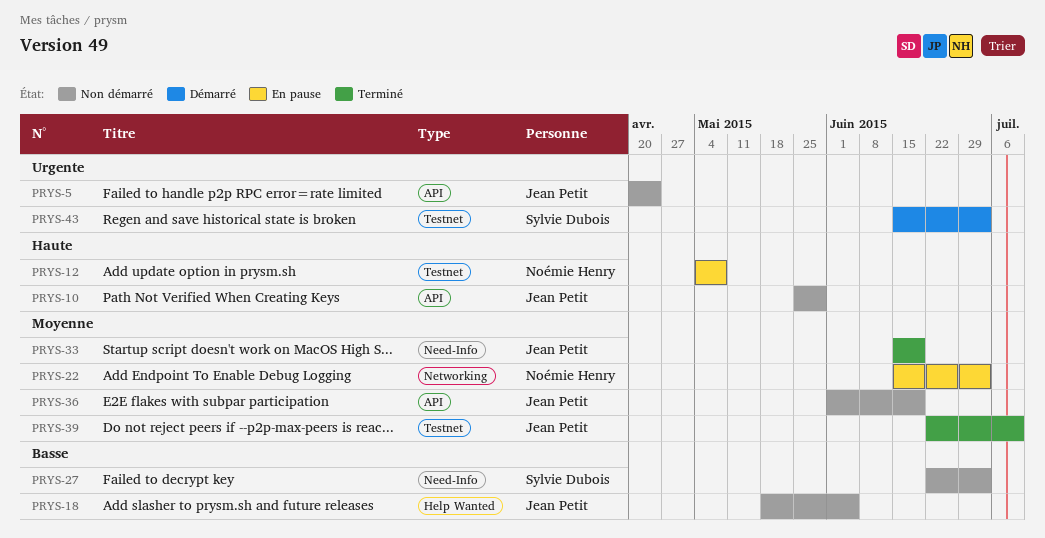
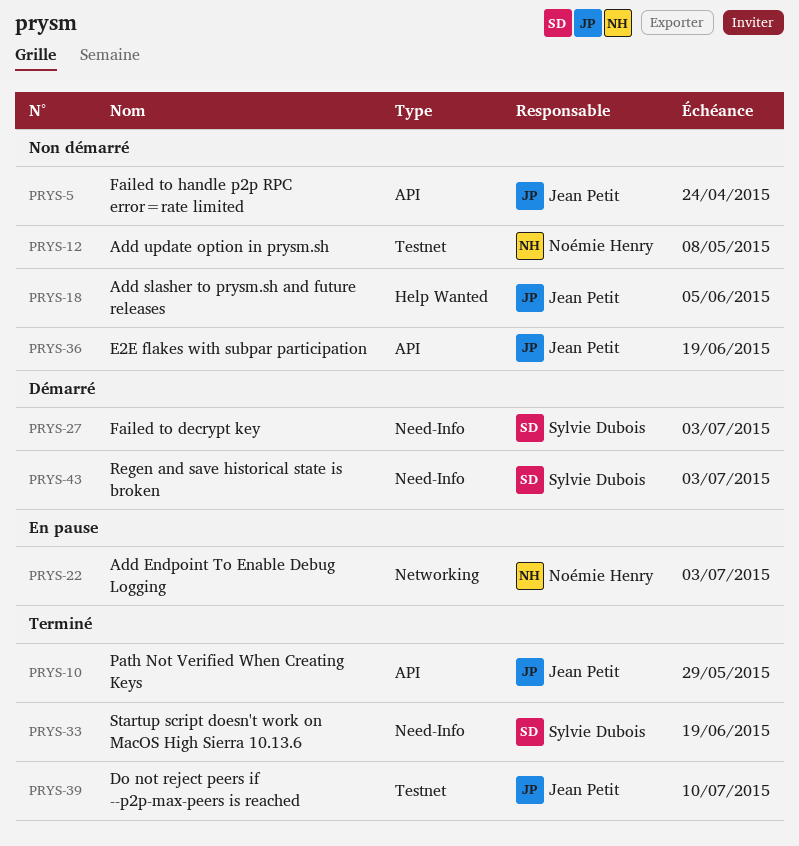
PRYS-10, status: Non démarré -> Terminé
PRYS-12, status: En pause -> Non démarré
PRYS-27, status: Non démarré -> Démarré
PRYS-33, owner: Jean Petit -> Sylvie Dubois
PRYS-43, label: Testnet -> Need-Info

